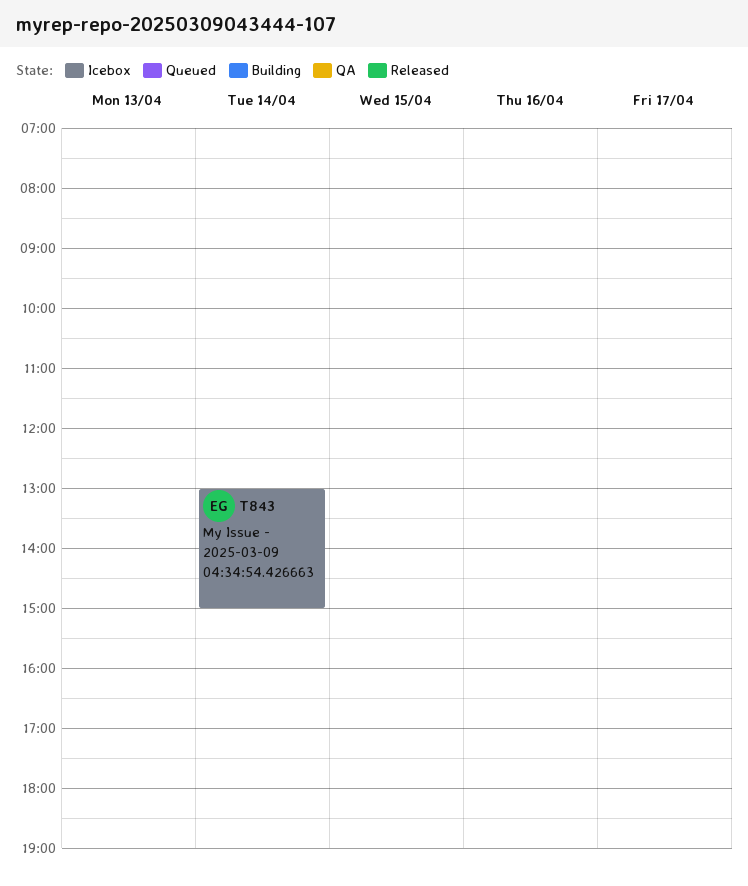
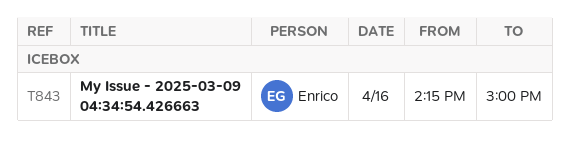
T843, day: Apr 14 -> Apr 16
T843, begins: 13:00 -> 14:15

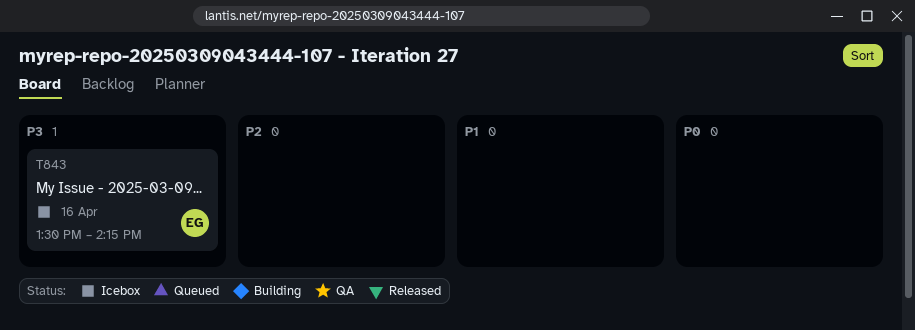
T843, begins: 14:15 -> 13:30
T843, ends: 15:00 -> 14:15

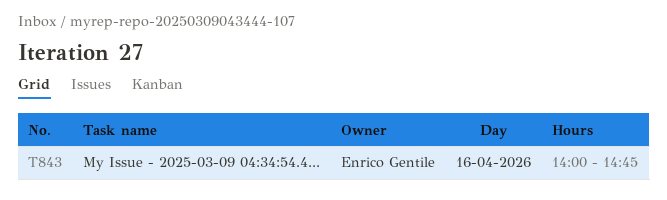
T843, begins: 13:30 -> 14:00
T843, ends: 14:15 -> 14:45

